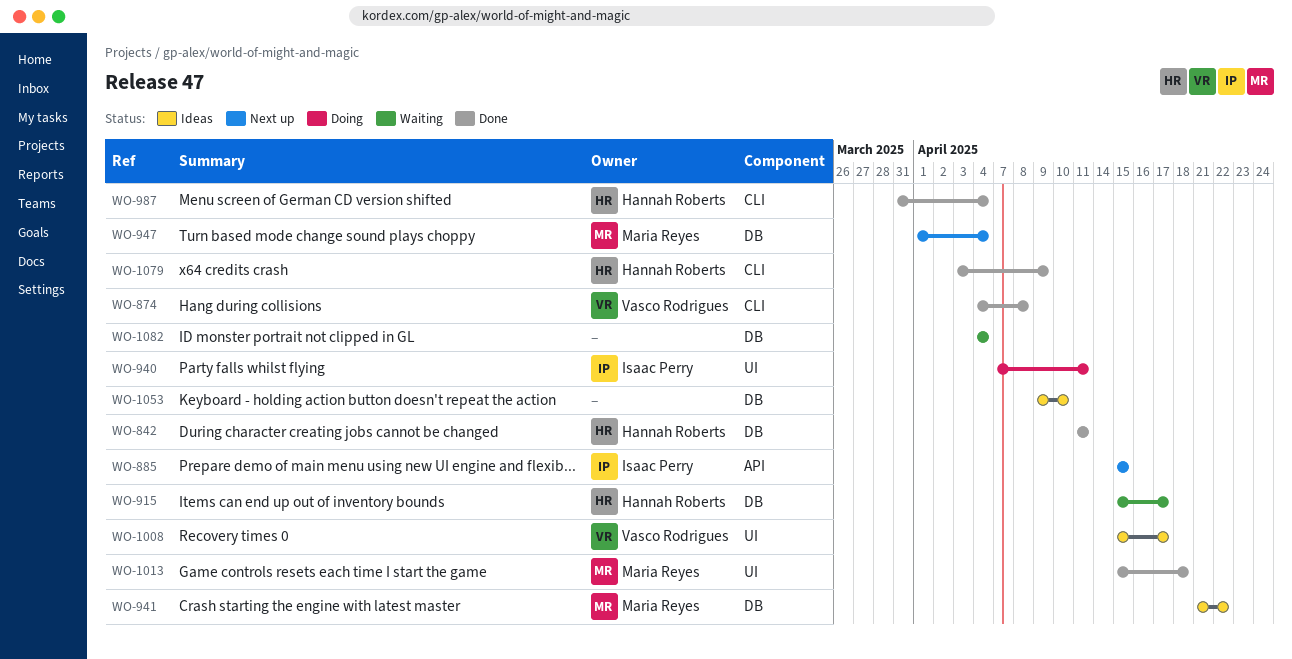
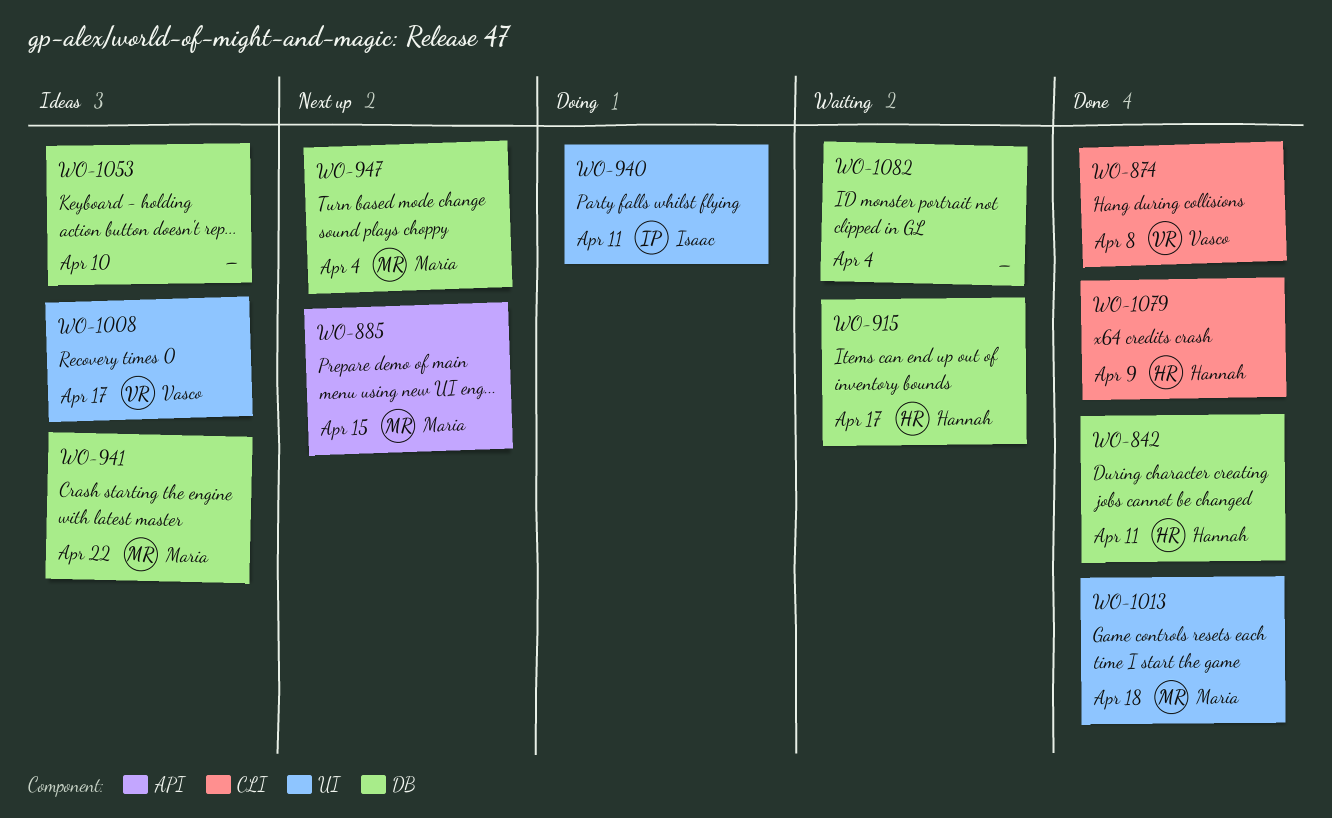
WO-885, owner: Isaac Perry -> Maria Reyes
WO-987: present -> none

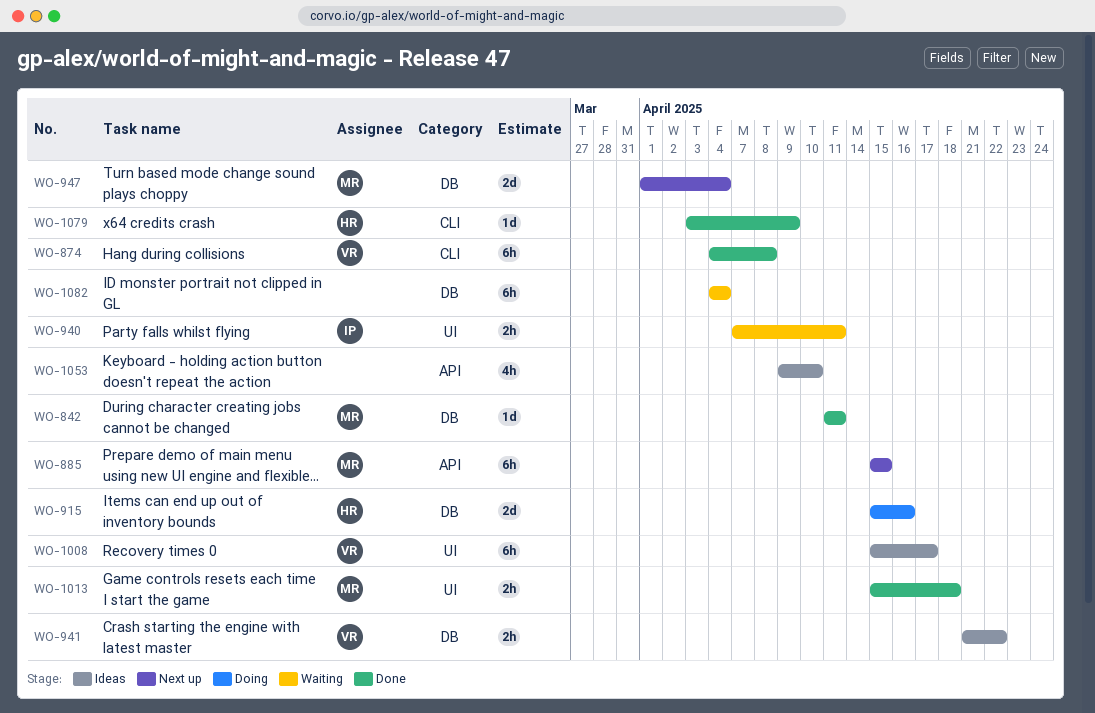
WO-842, owner: Hannah -> Maria
WO-915, status: Waiting -> Doing
WO-915, due: Apr 17 -> Apr 16
WO-940, status: Doing -> Waiting
WO-941, owner: Maria -> Vasco
WO-1053, label: DB -> API

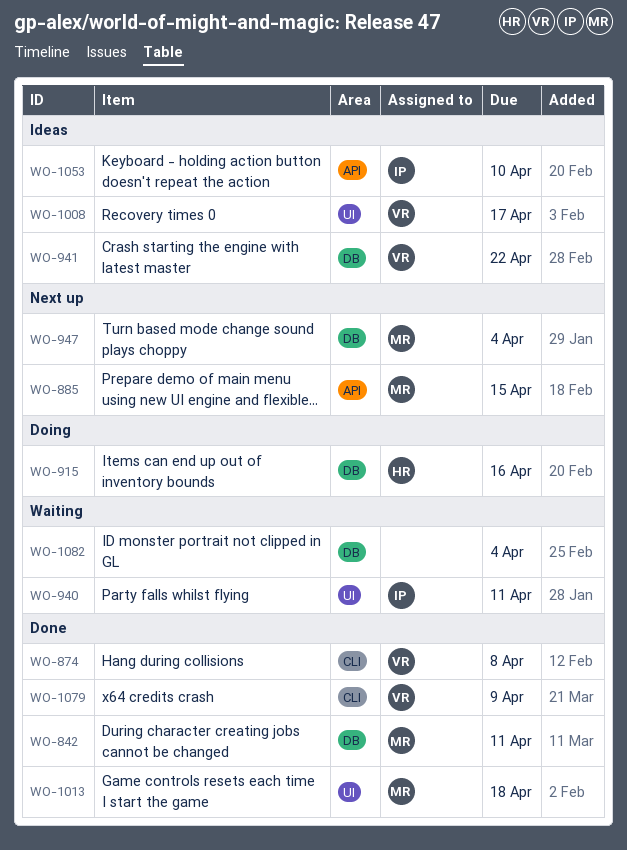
WO-1053, owner: none -> IP
WO-1079, owner: HR -> VR

